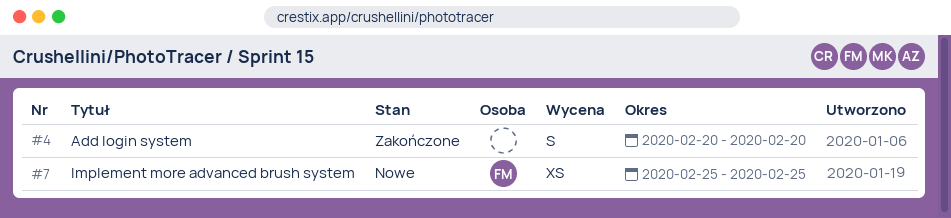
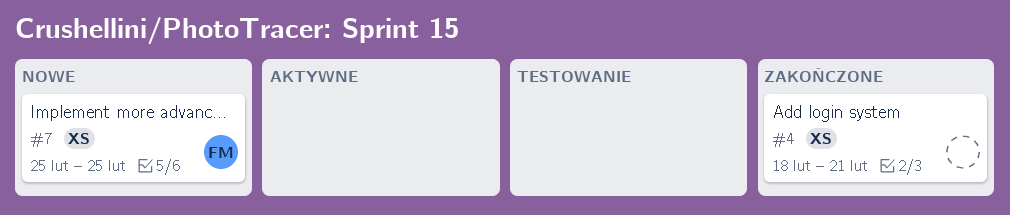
#4, estimate: S -> XS
#4, start: Feb 20 -> Feb 18
#4, due: Feb 20 -> Feb 21

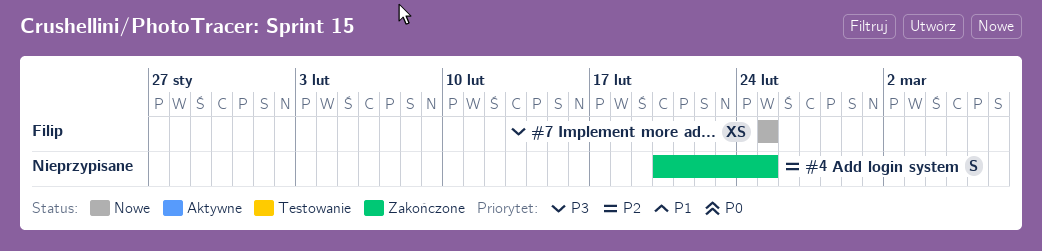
#4, estimate: XS -> S
#4, start: Feb 18 -> Feb 20
#4, due: Feb 21 -> Feb 25

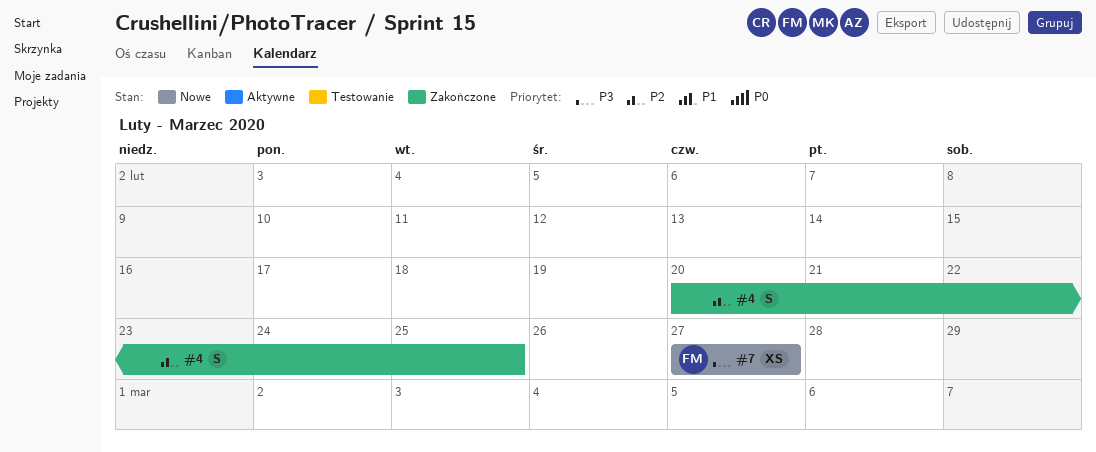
#7, start: Feb 25 -> Feb 27
#7, due: Feb 25 -> Feb 27

